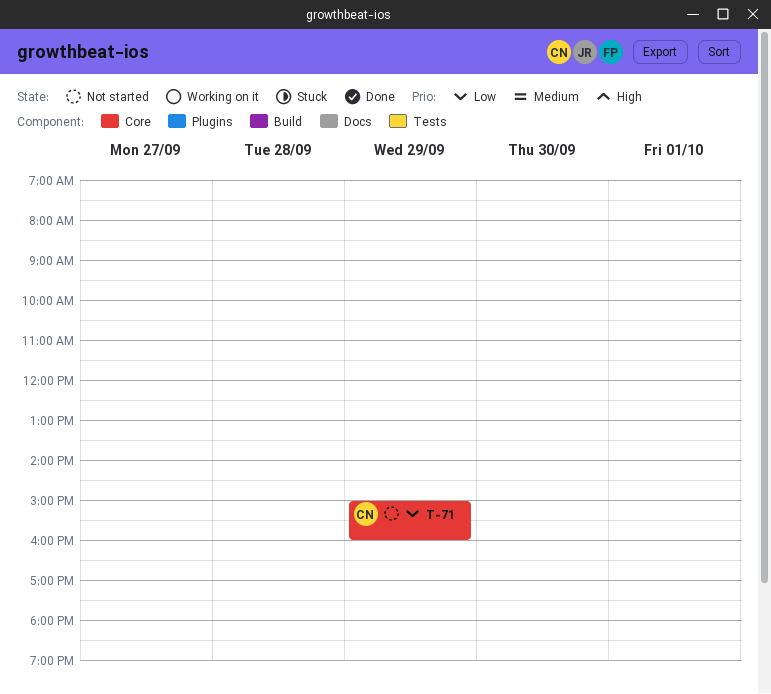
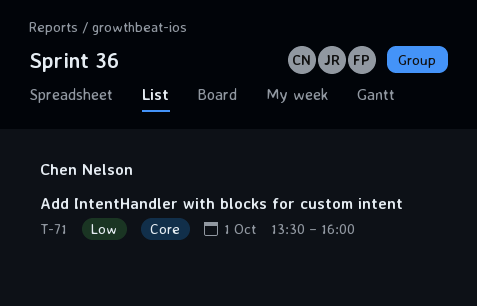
T-71, day: Sep 29 -> Oct 1
T-71, begins: 15:00 -> 13:30

